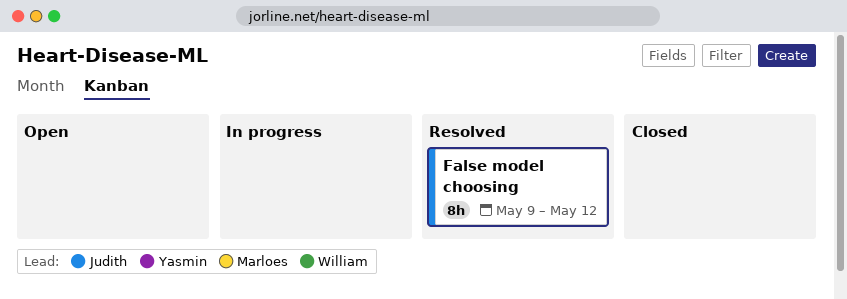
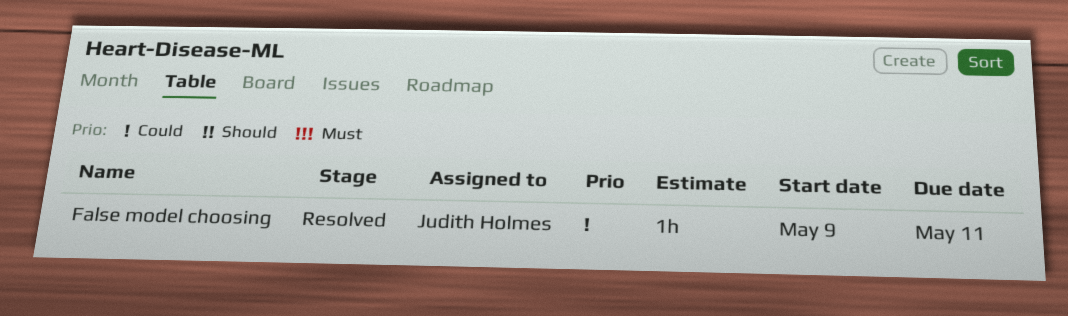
False model choosing, estimate: 8h -> 1h
False model choosing, due: May 12 -> May 11

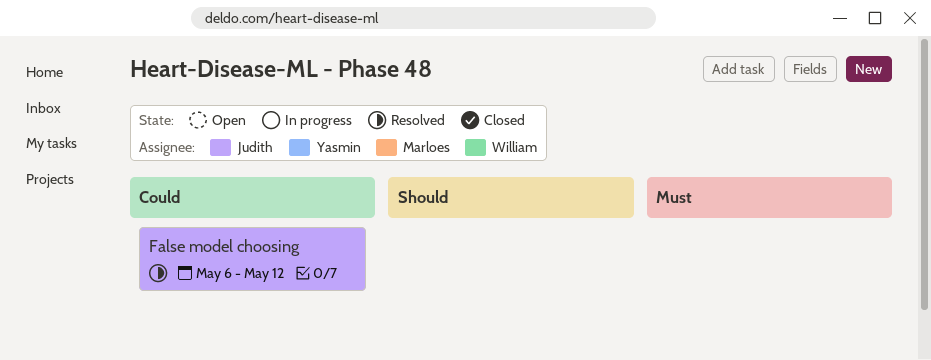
False model choosing, start: May 9 -> May 6
False model choosing, due: May 11 -> May 12

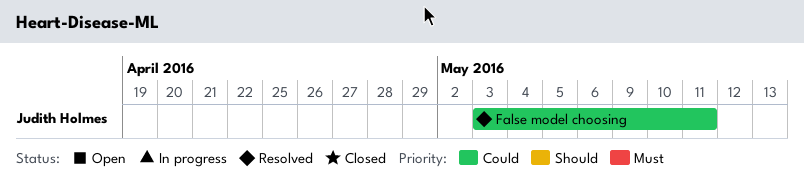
False model choosing, start: May 6 -> May 3
False model choosing, due: May 12 -> May 11

